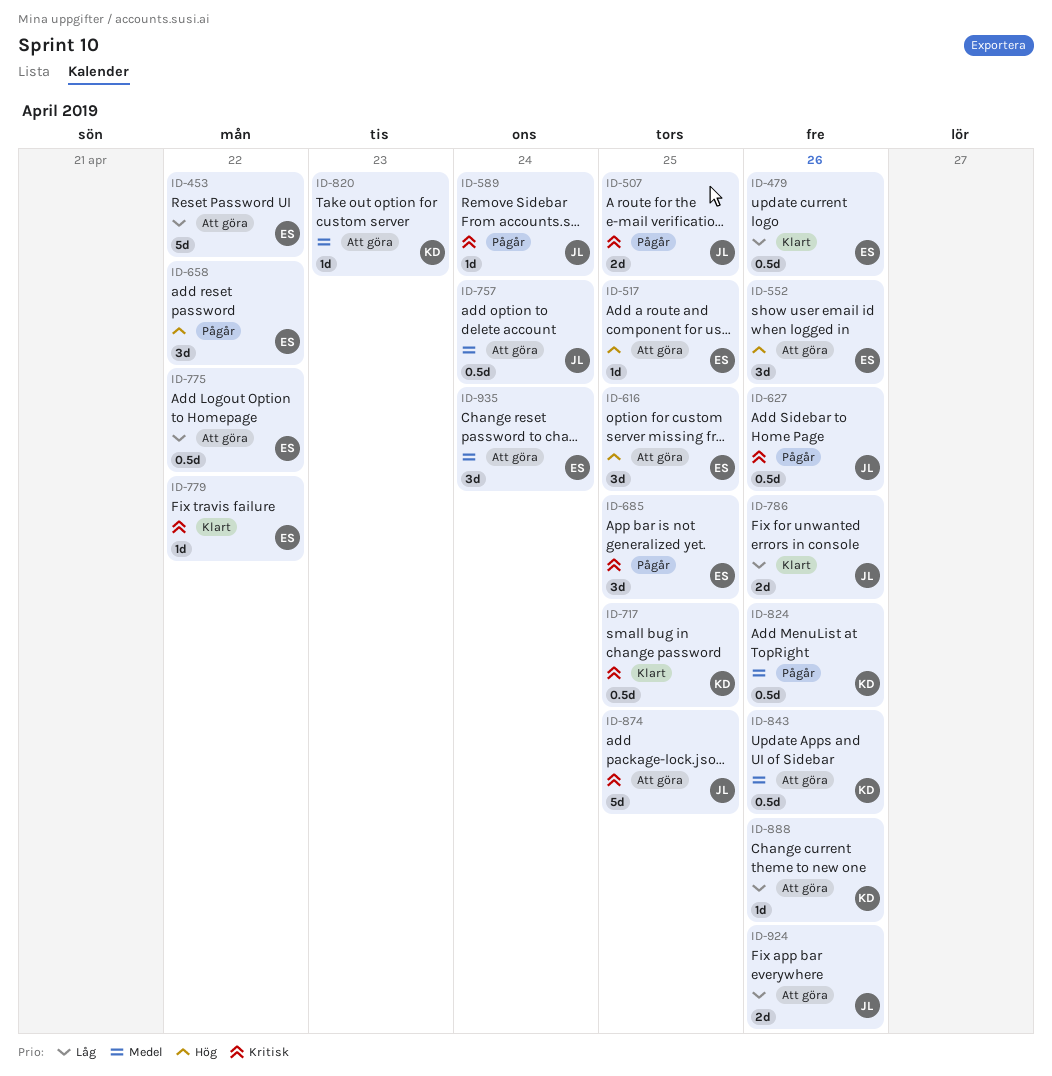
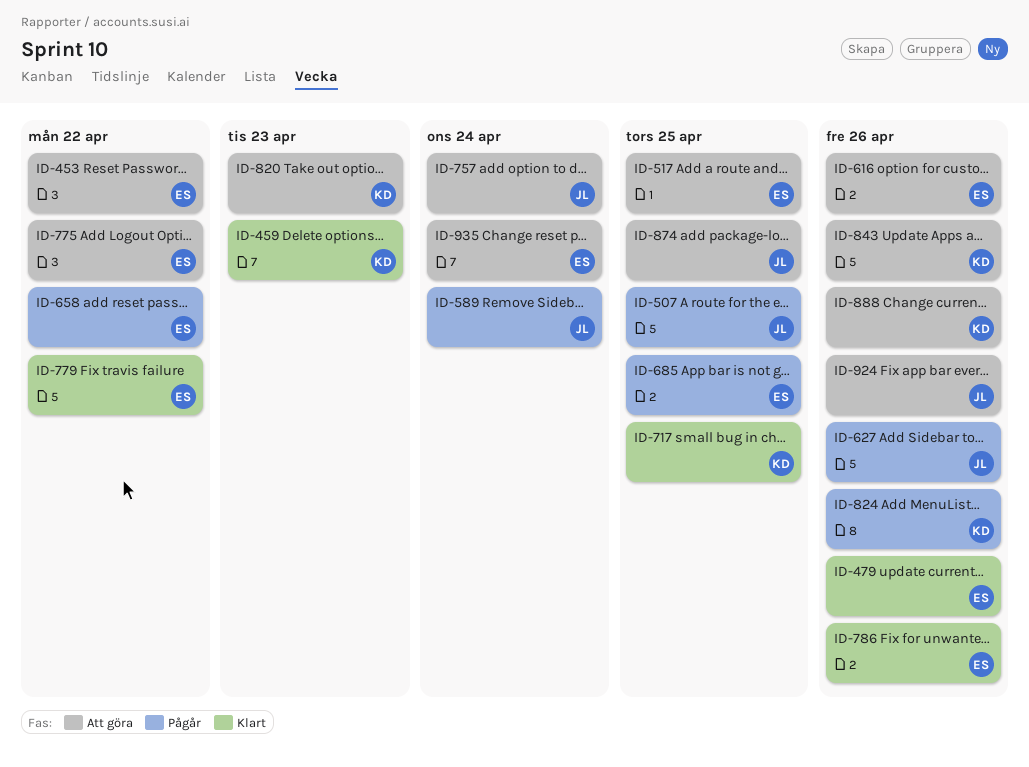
ID-459: none -> present
ID-552: present -> none
ID-616, due: Apr 25 -> Apr 26
ID-786, owner: JL -> ES

